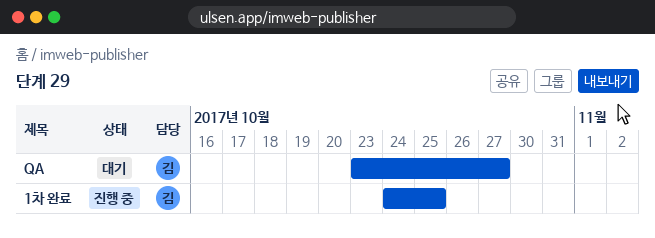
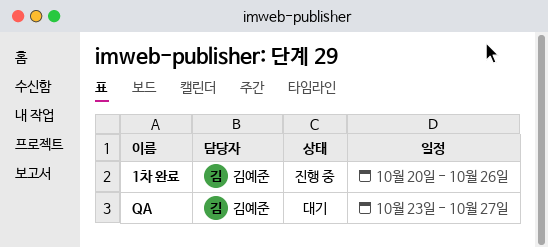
1차 완료, start: Oct 24 -> Oct 20
1차 완료, due: Oct 25 -> Oct 26

